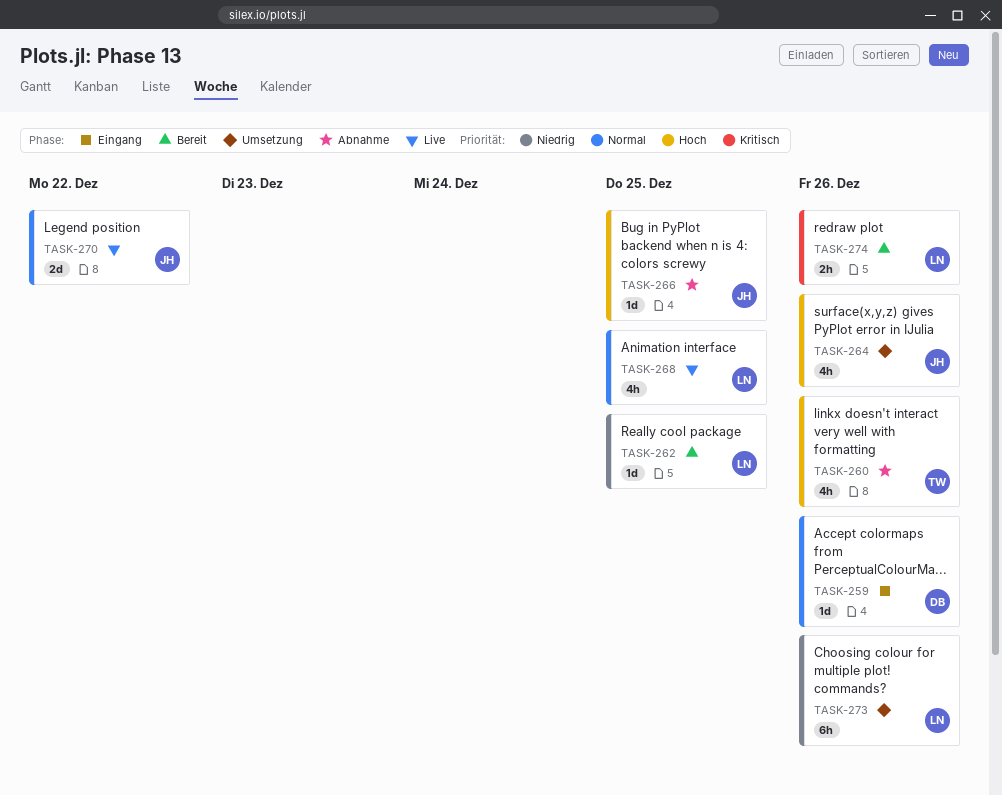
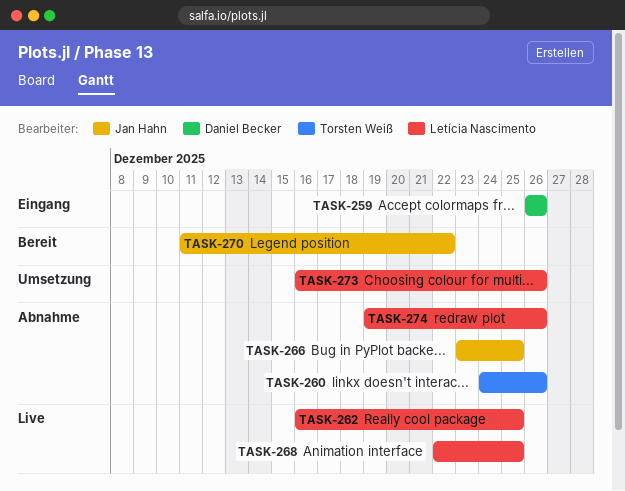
TASK-262, status: Bereit -> Live
TASK-264: present -> none
TASK-270, status: Live -> Bereit
TASK-274, status: Bereit -> Abnahme

